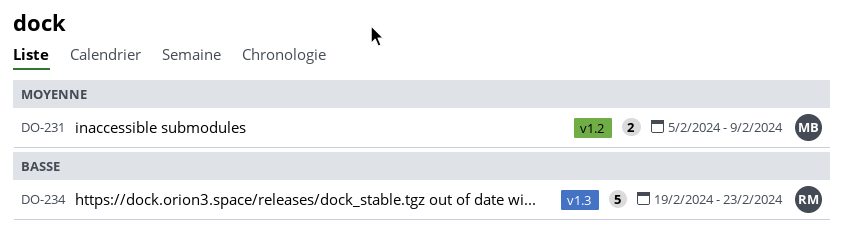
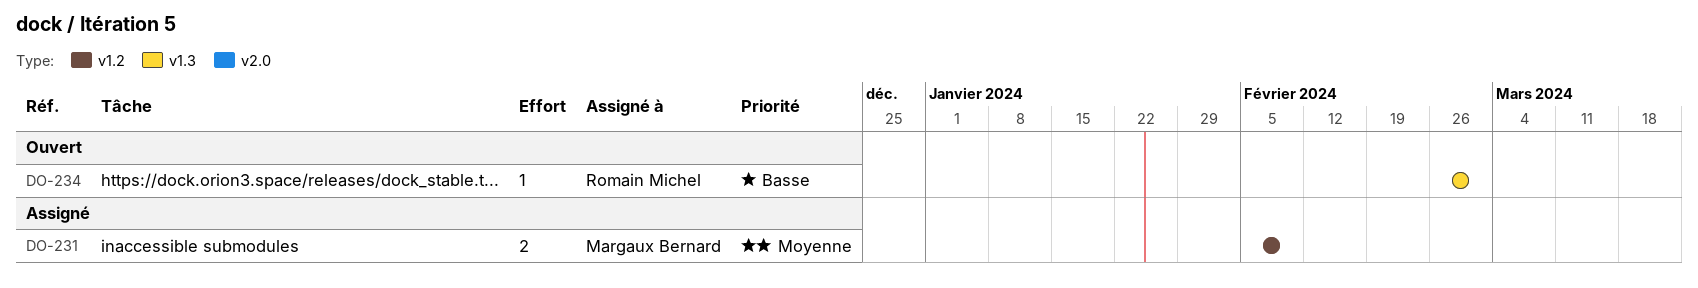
DO-234, estimate: 5 -> 1
DO-234, start: Feb 19 -> Feb 26
DO-234, due: Feb 23 -> Mar 1

